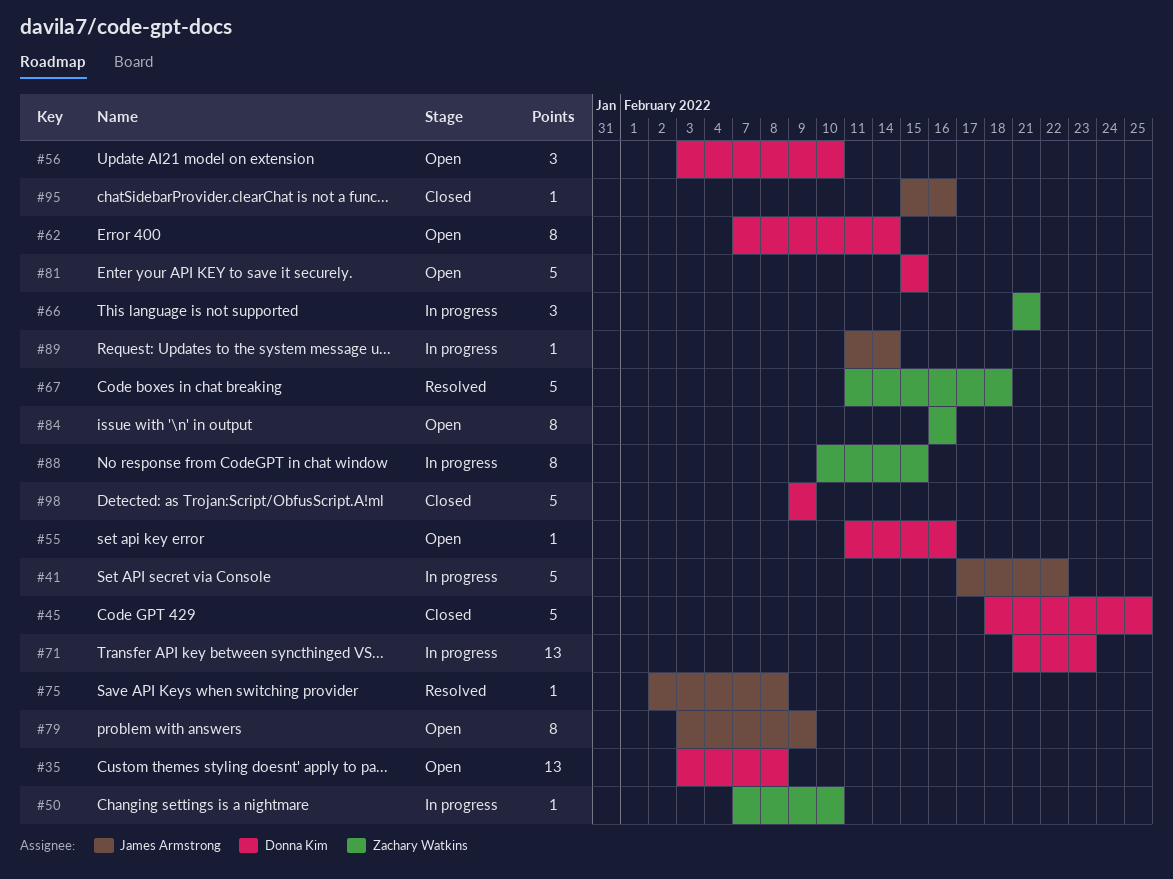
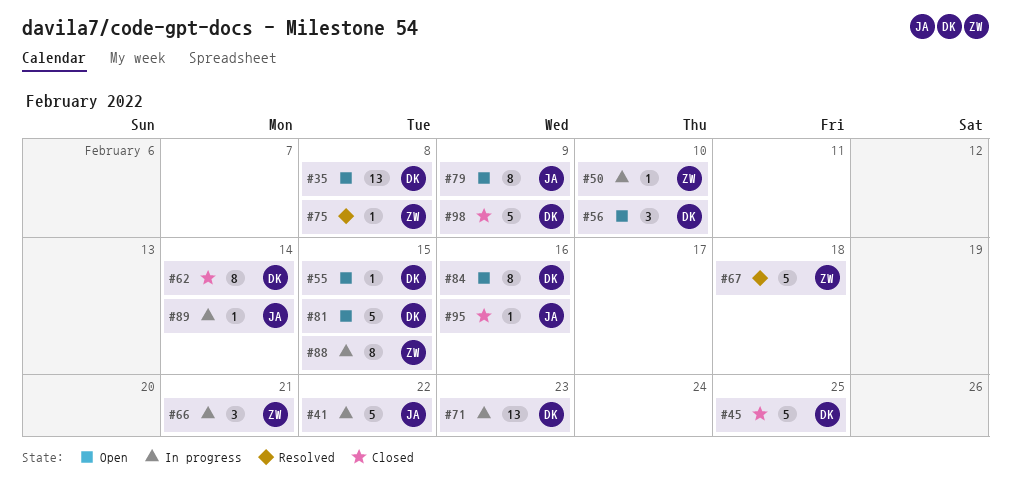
#55, due: Feb 16 -> Feb 15
#62, status: Open -> Closed
#75, owner: James Armstrong -> Zachary Watkins
#84, owner: Zachary Watkins -> Donna Kim

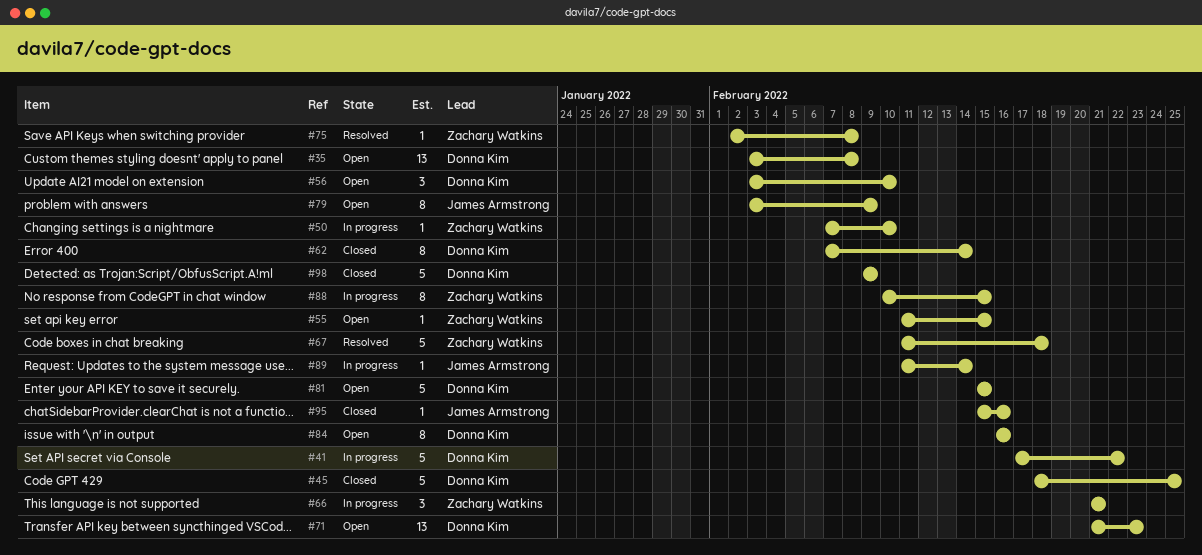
#41, owner: James Armstrong -> Donna Kim
#55, owner: Donna Kim -> Zachary Watkins
#71, status: In progress -> Open

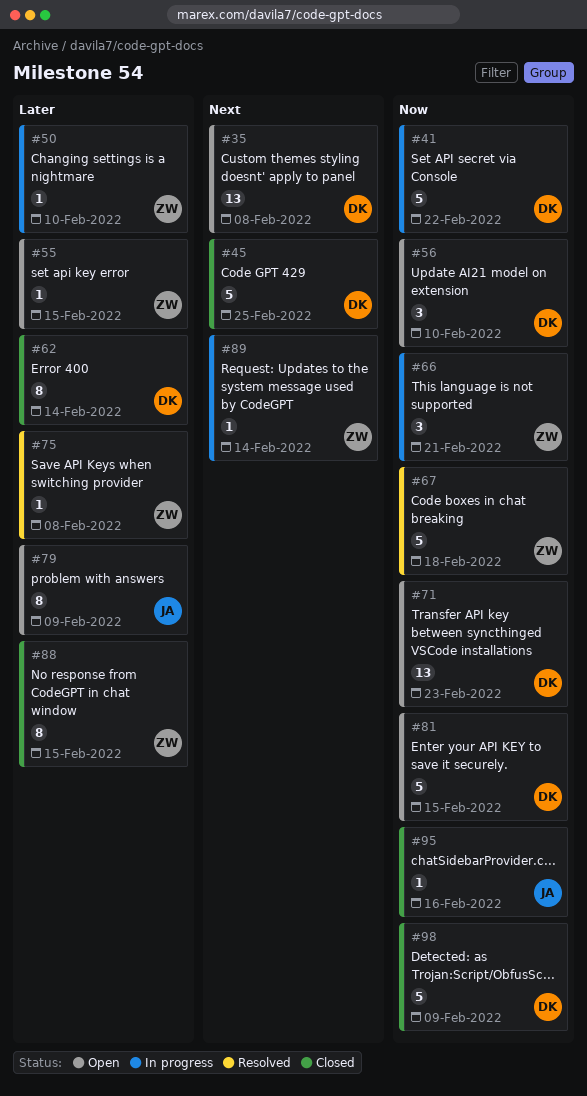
#84: present -> none
#88, status: In progress -> Closed
#89, owner: James Armstrong -> Zachary Watkins

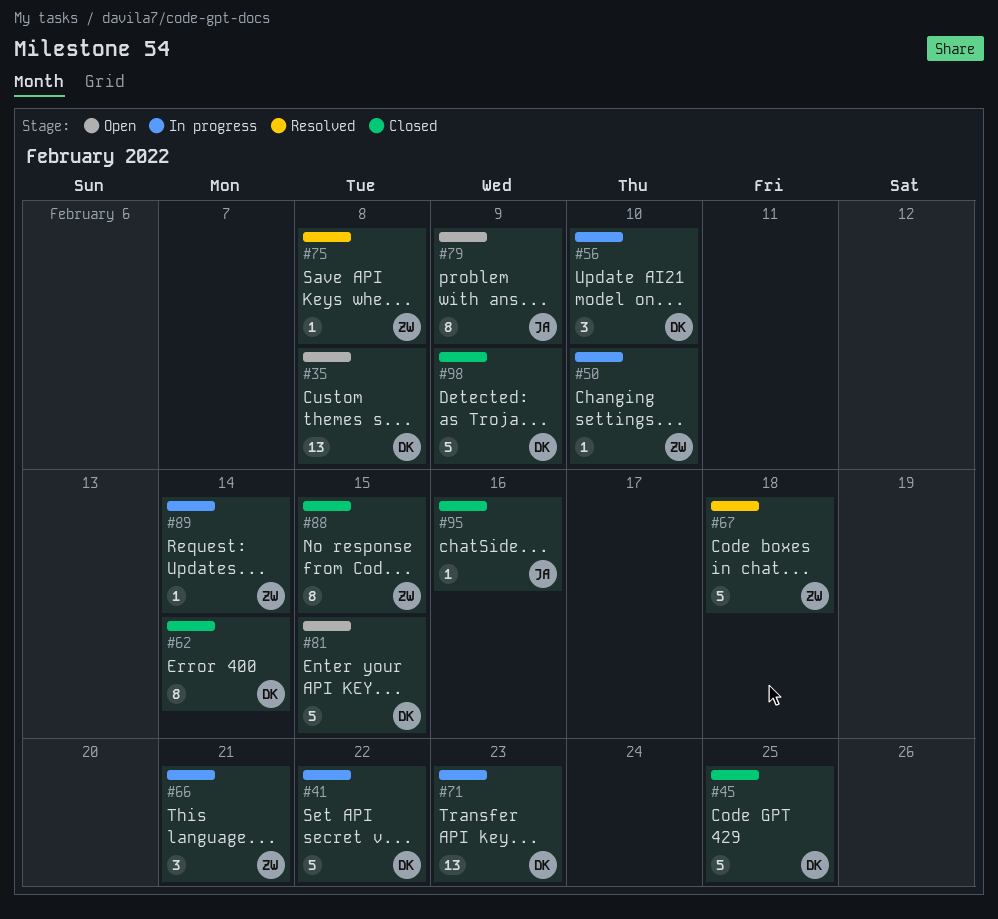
#55: present -> none
#56, status: Open -> In progress
#71, status: Open -> In progress

